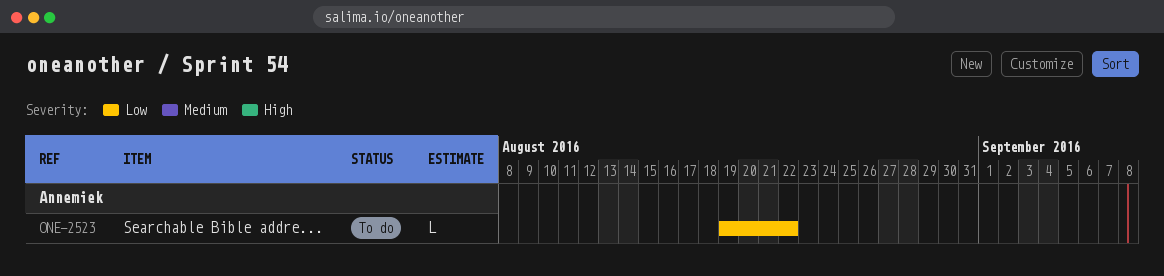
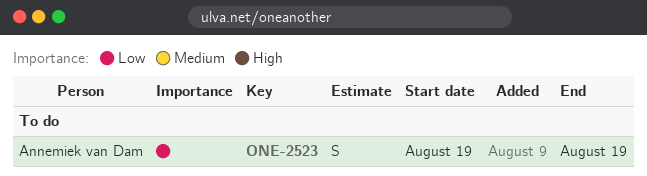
ONE-2523, estimate: L -> S
ONE-2523, due: Aug 22 -> Aug 19

